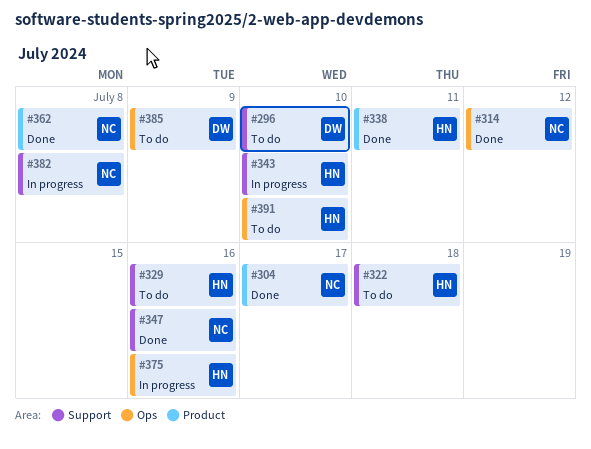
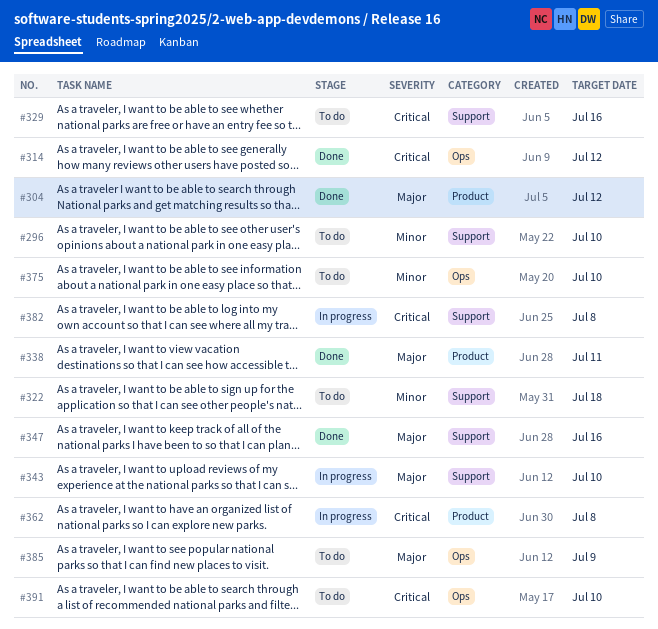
#304, due: Jul 17 -> Jul 12
#362, status: Done -> In progress
#375, status: In progress -> To do
#375, due: Jul 16 -> Jul 10

